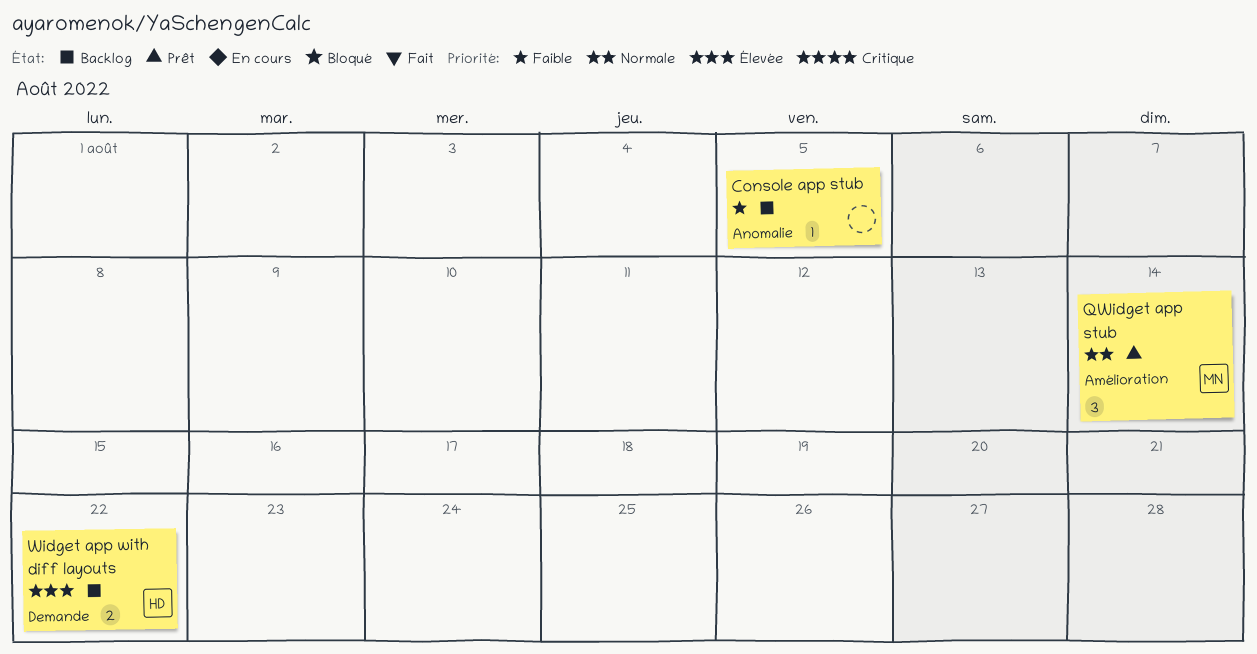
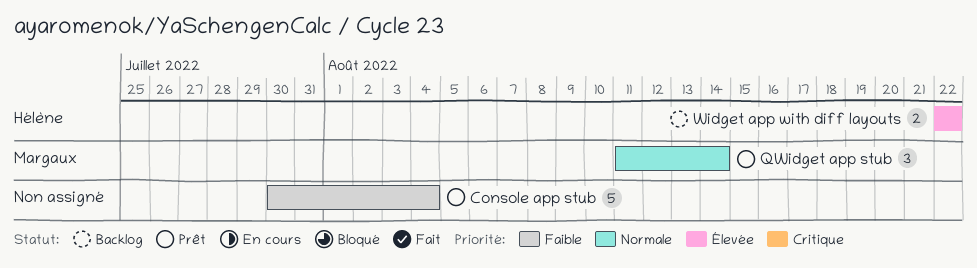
Console app stub, status: Backlog -> Prêt
Console app stub, estimate: 1 -> 5
Console app stub, due: Aug 5 -> Aug 4

